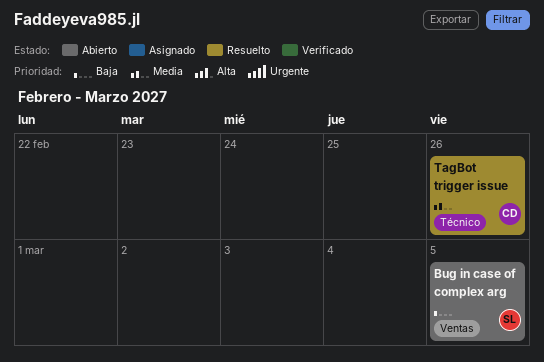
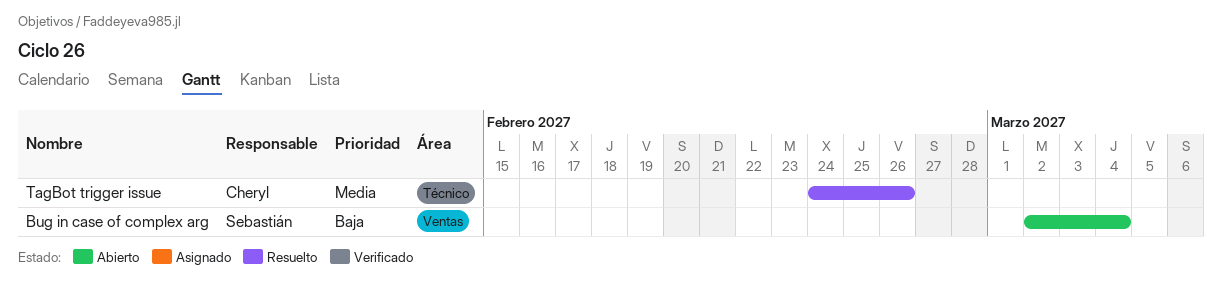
Bug in case of complex arg, due: Mar 5 -> Mar 4

